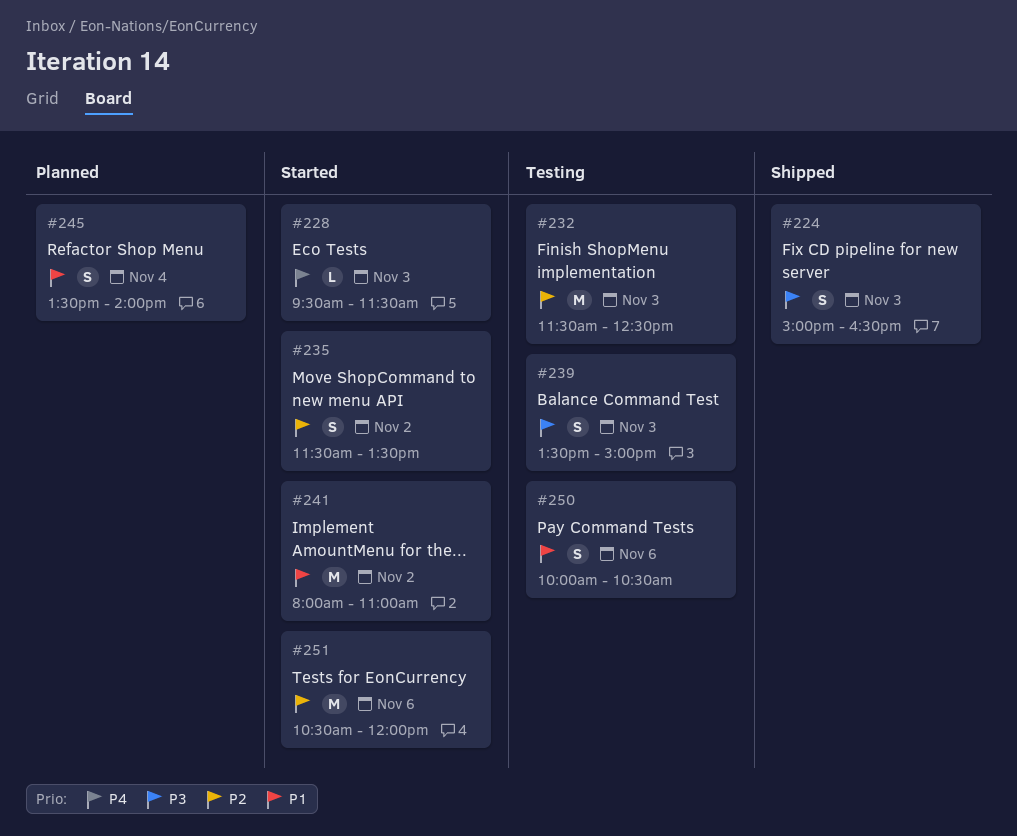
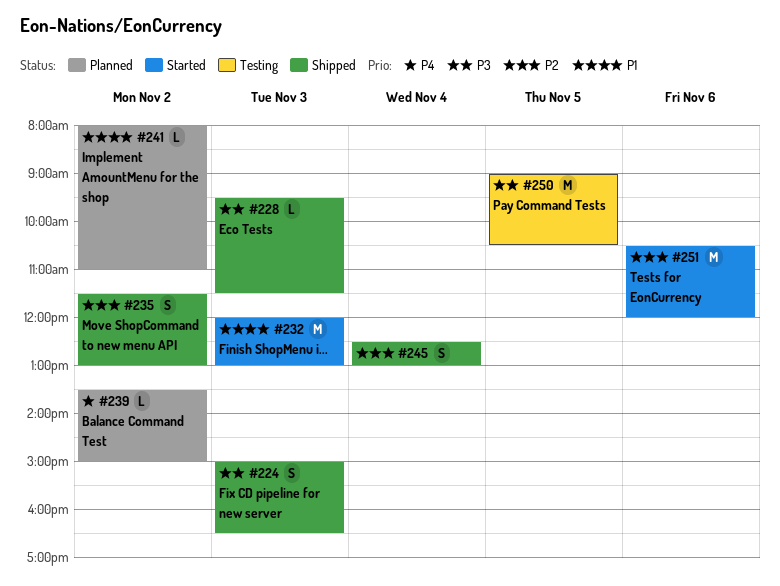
#228, status: Started -> Shipped
#228, priority: P4 -> P3
#232, status: Testing -> Started
#232, priority: P2 -> P1
#232, begins: 11:30 -> 12:00
#232, ends: 12:30 -> 13:00
#235, status: Started -> Shipped
#235, ends: 13:30 -> 13:00
#239, status: Testing -> Planned
#239, priority: P3 -> P4
#239, estimate: S -> L
#239, day: Nov 3 -> Nov 2
#241, status: Started -> Planned
#241, estimate: M -> L
#245, status: Planned -> Shipped
#245, priority: P1 -> P2
#245, begins: 13:30 -> 12:30
#245, ends: 14:00 -> 13:00
#250, priority: P1 -> P3
#250, estimate: S -> M
#250, day: Nov 6 -> Nov 5
#250, begins: 10:00 -> 09:00

